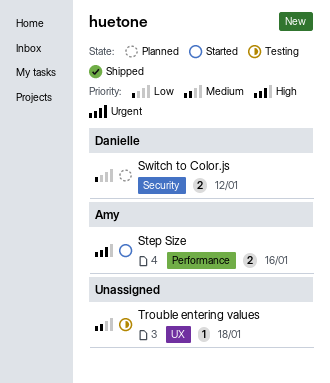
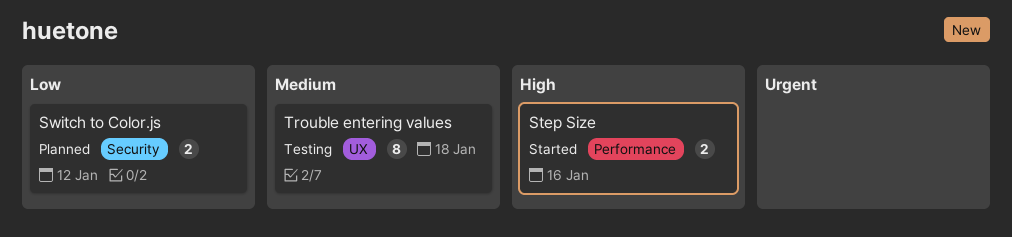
Trouble entering values, estimate: 1 -> 8

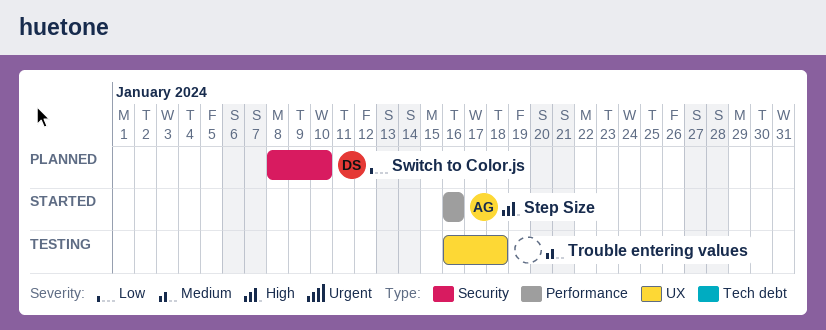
Switch to Color.js, due: Jan 12 -> Jan 10

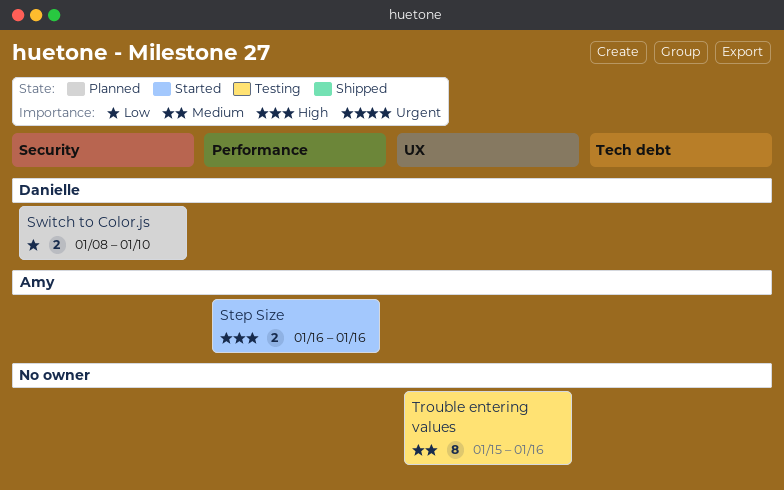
Trouble entering values, start: Jan 16 -> Jan 15
Trouble entering values, due: Jan 18 -> Jan 16

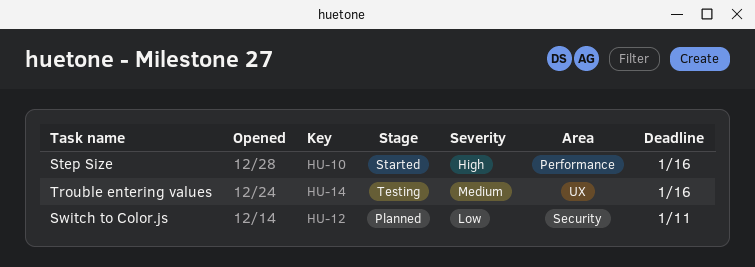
Switch to Color.js, due: Jan 10 -> Jan 11

